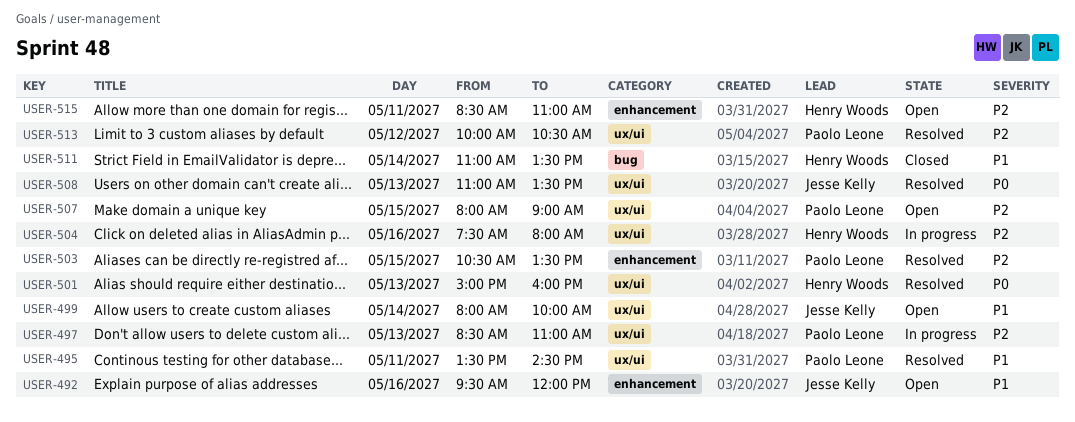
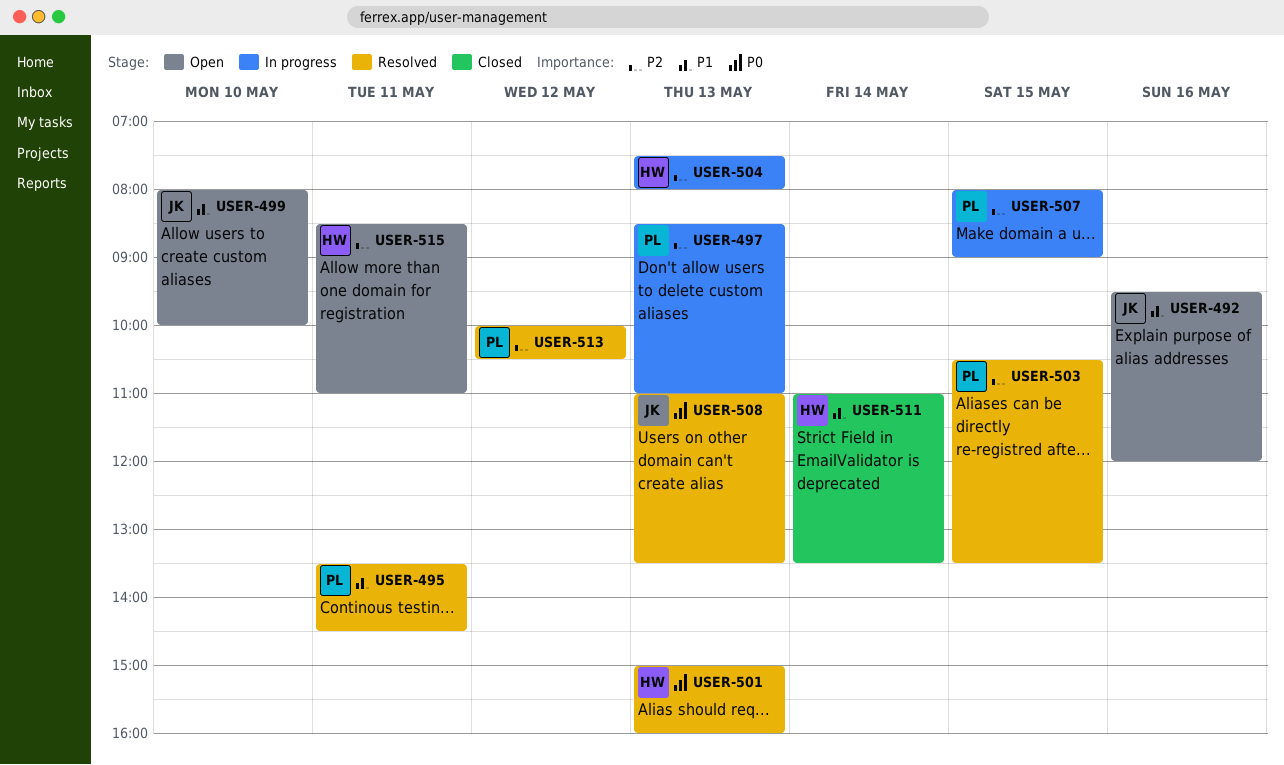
USER-499, day: May 14 -> May 10
USER-504, day: May 16 -> May 13
USER-507, status: Open -> In progress

